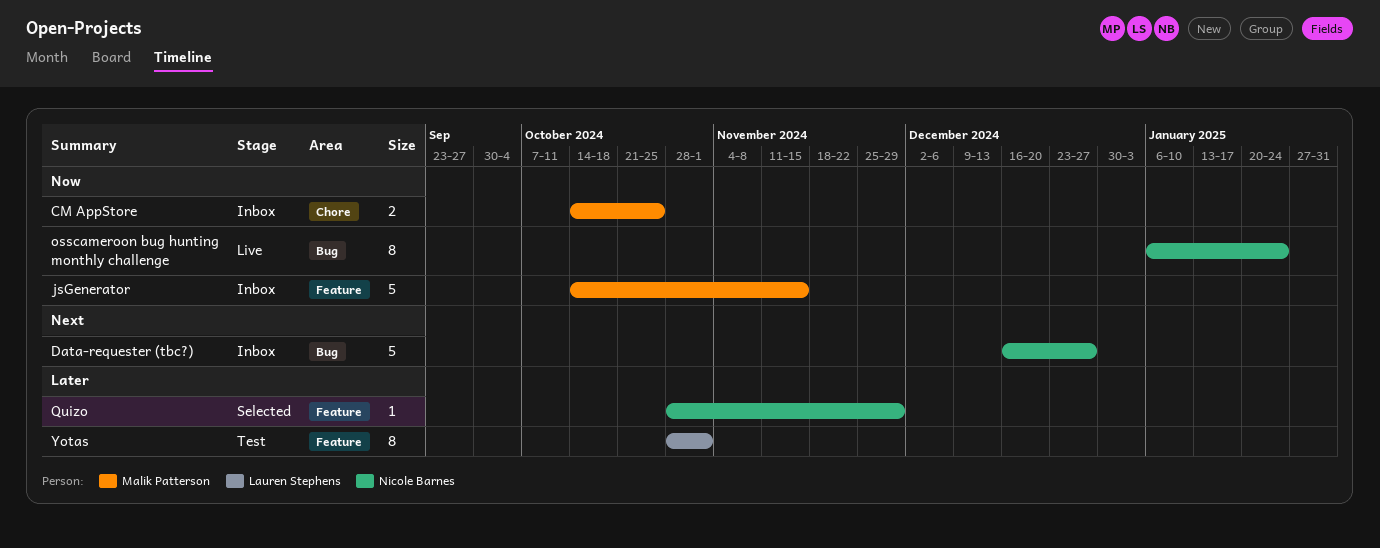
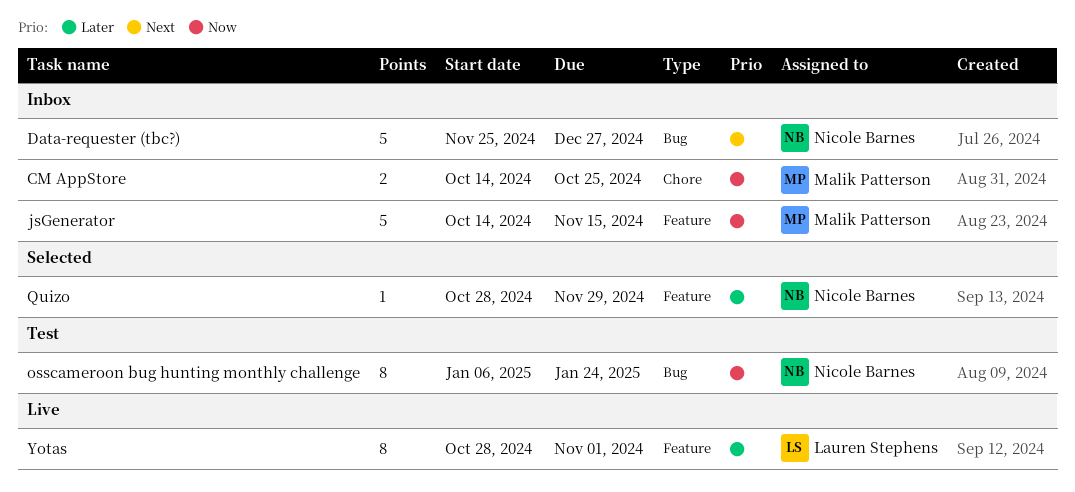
Data-requester (tbc?), start: Dec 16 -> Nov 25
osscameroon bug hunting monthly challenge, status: Live -> Test
Yotas, status: Test -> Live

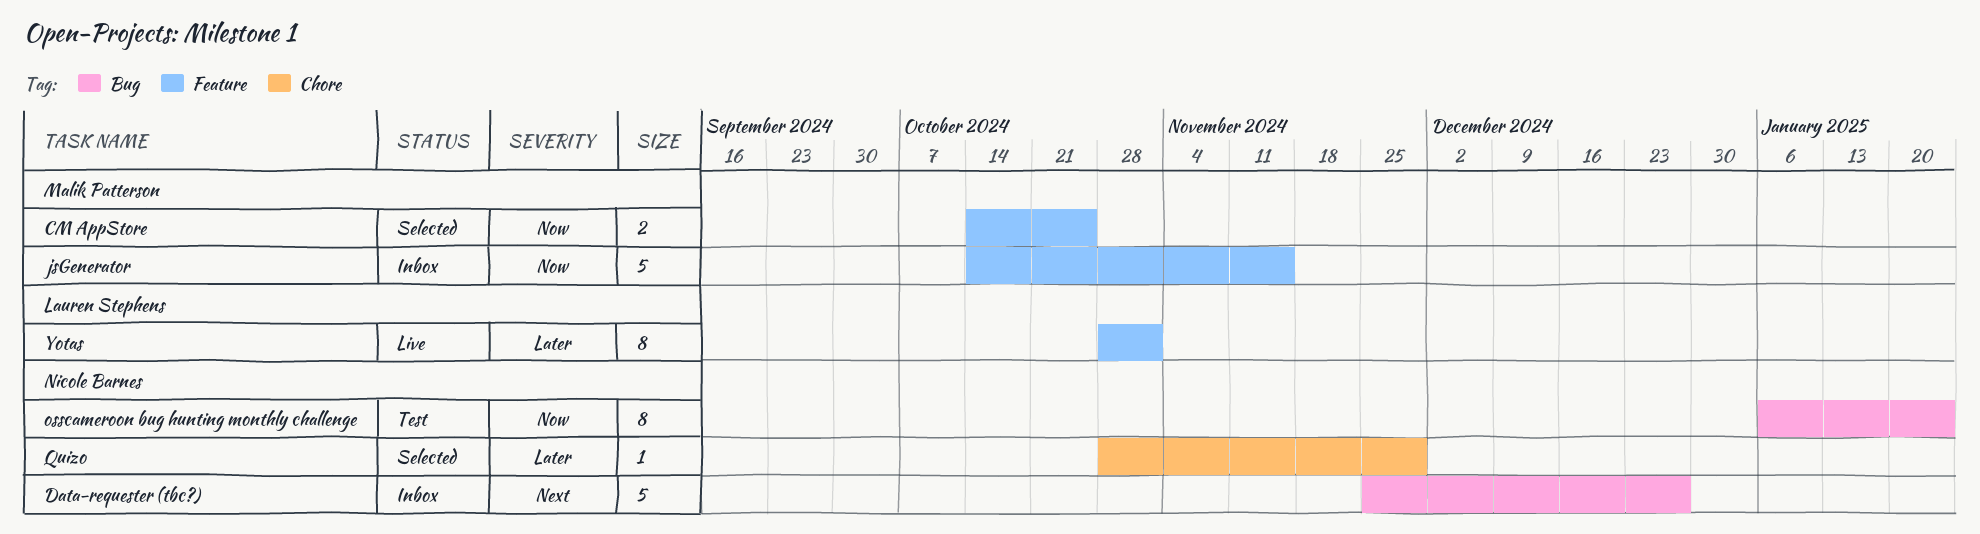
CM AppStore, status: Inbox -> Selected
CM AppStore, label: Chore -> Feature
Quizo, label: Feature -> Chore

